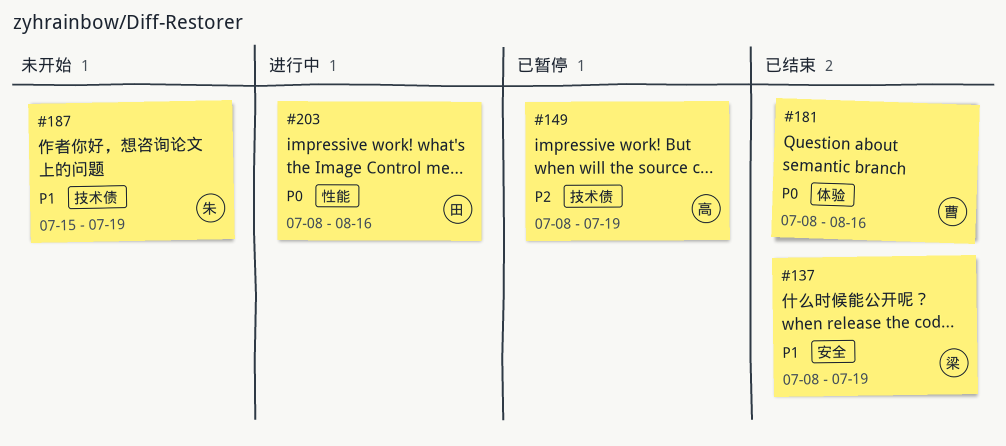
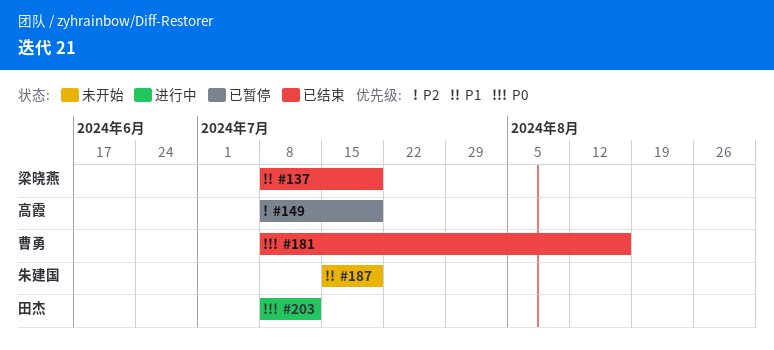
#203, due: Aug 16 -> Jul 12

